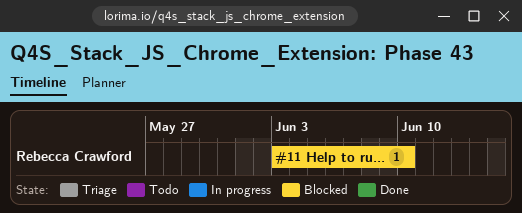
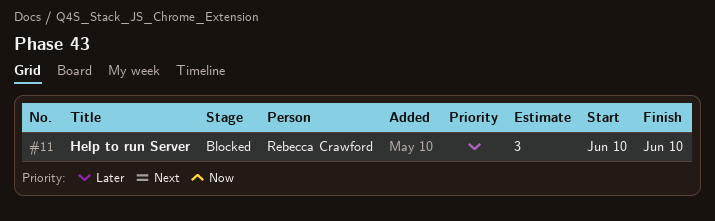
#11, estimate: 1 -> 3
#11, start: Jun 3 -> Jun 10

